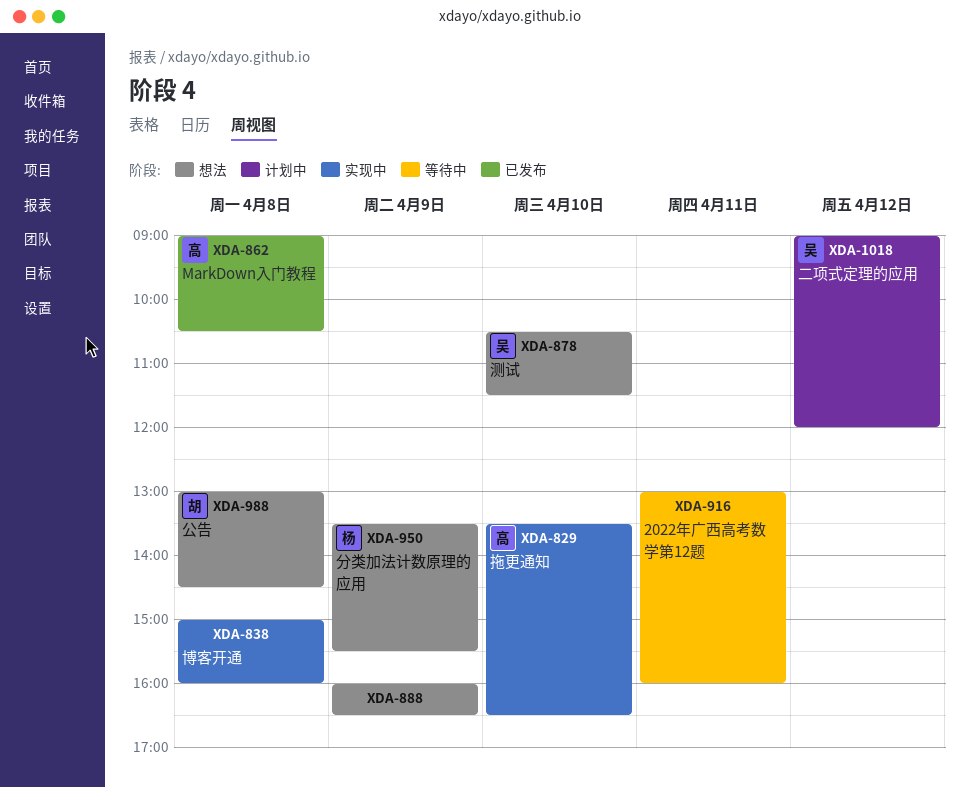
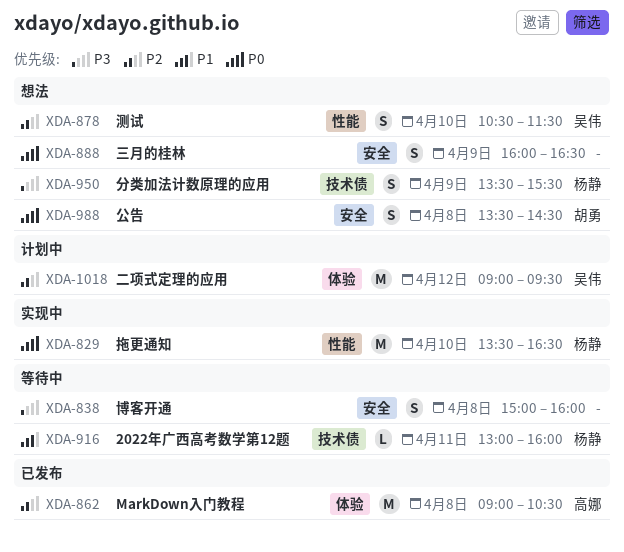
XDA-829, owner: 高娜 -> 杨静
XDA-838, status: 实现中 -> 等待中
XDA-916, owner: none -> 杨静
XDA-988, begins: 13:00 -> 13:30
XDA-1018, ends: 12:00 -> 09:30

